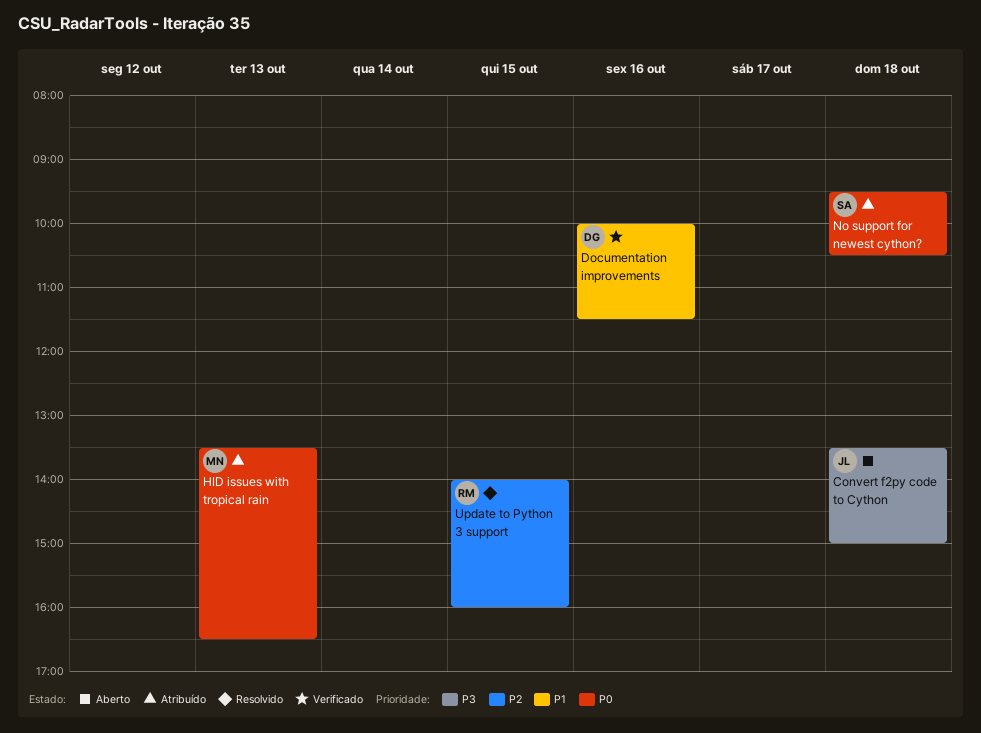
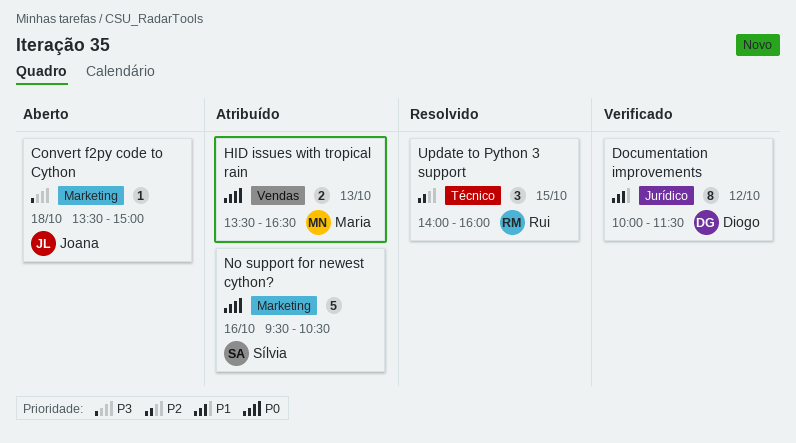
Documentation improvements, day: Oct 16 -> Oct 12
No support for newest cython?, day: Oct 18 -> Oct 16

